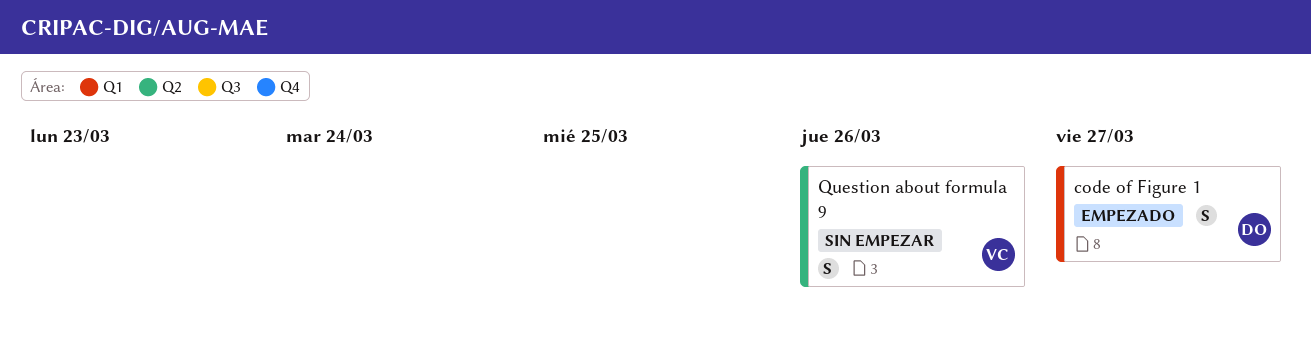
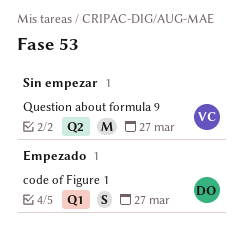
Question about formula 9, estimate: S -> M
Question about formula 9, due: Mar 26 -> Mar 27

